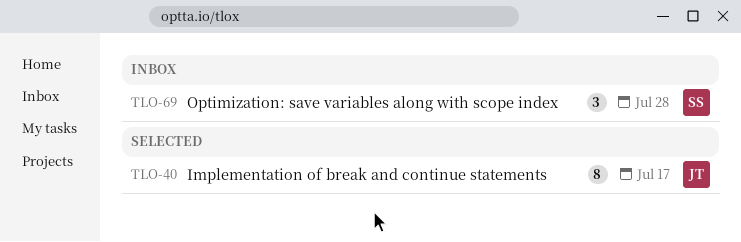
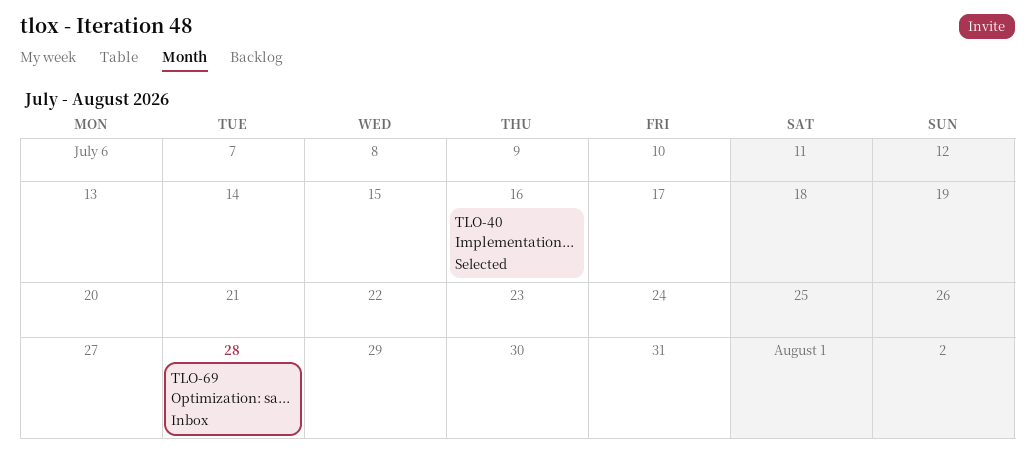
TLO-40, due: Jul 17 -> Jul 16

